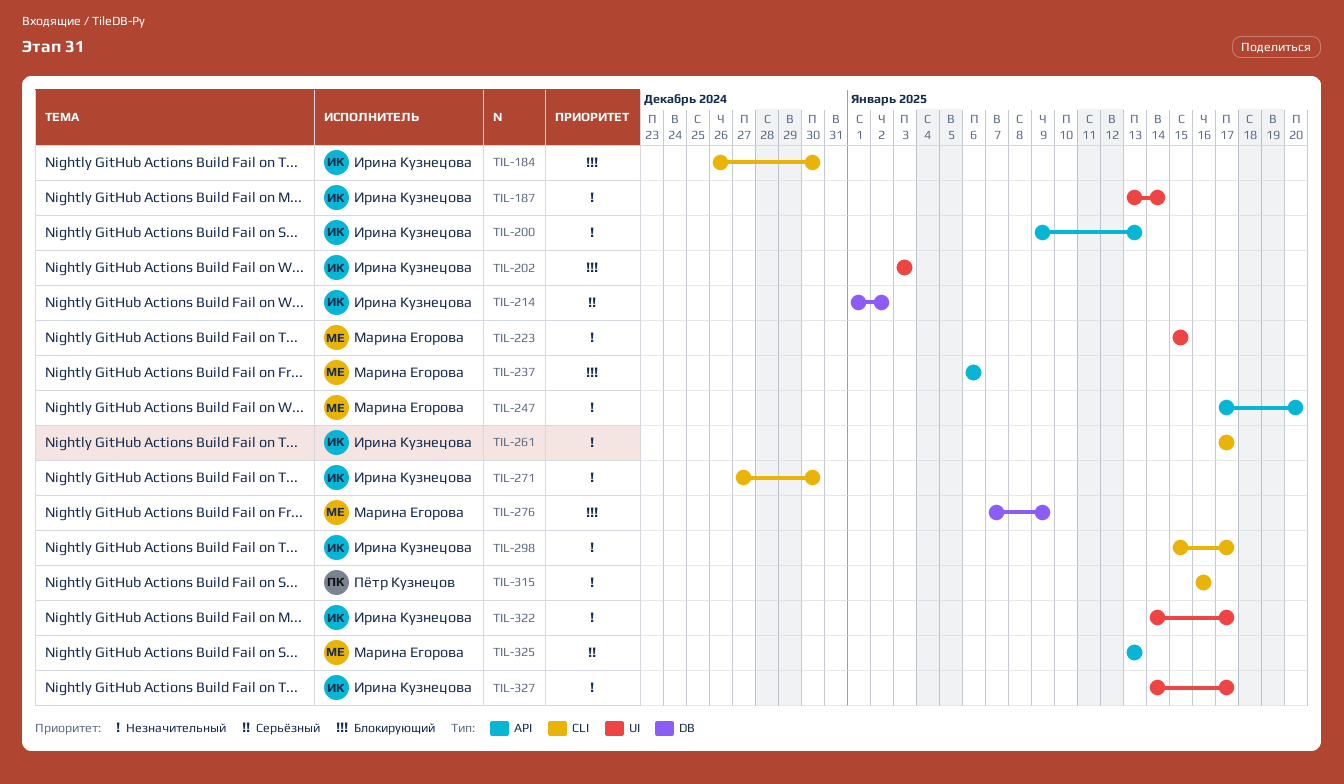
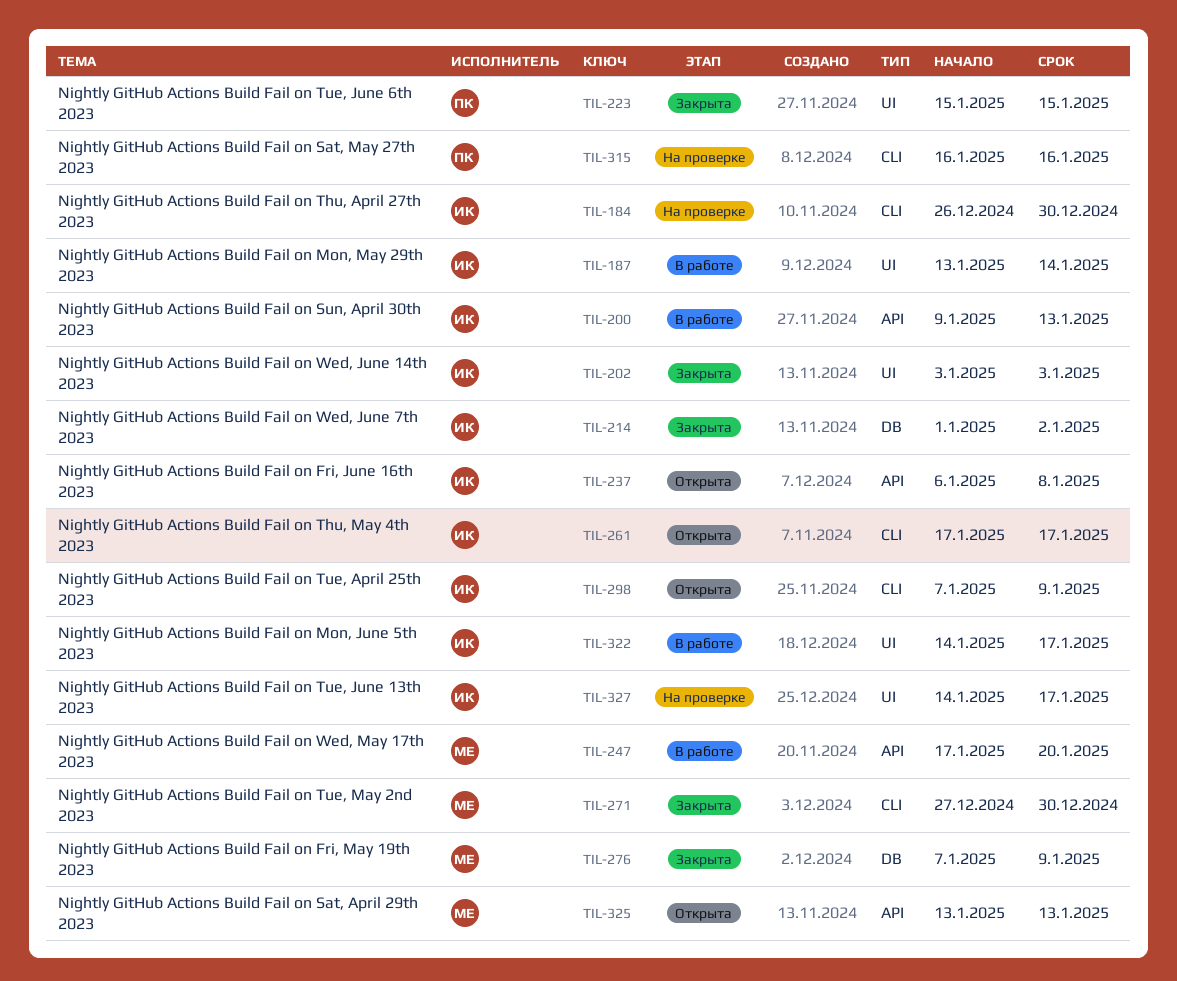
TIL-223, owner: Марина Егорова -> Пётр Кузнецов
TIL-237, owner: Марина Егорова -> Ирина Кузнецова
TIL-237, due: Jan 6 -> Jan 8
TIL-271, owner: Ирина Кузнецова -> Марина Егорова
TIL-298, start: Jan 15 -> Jan 7
TIL-298, due: Jan 17 -> Jan 9

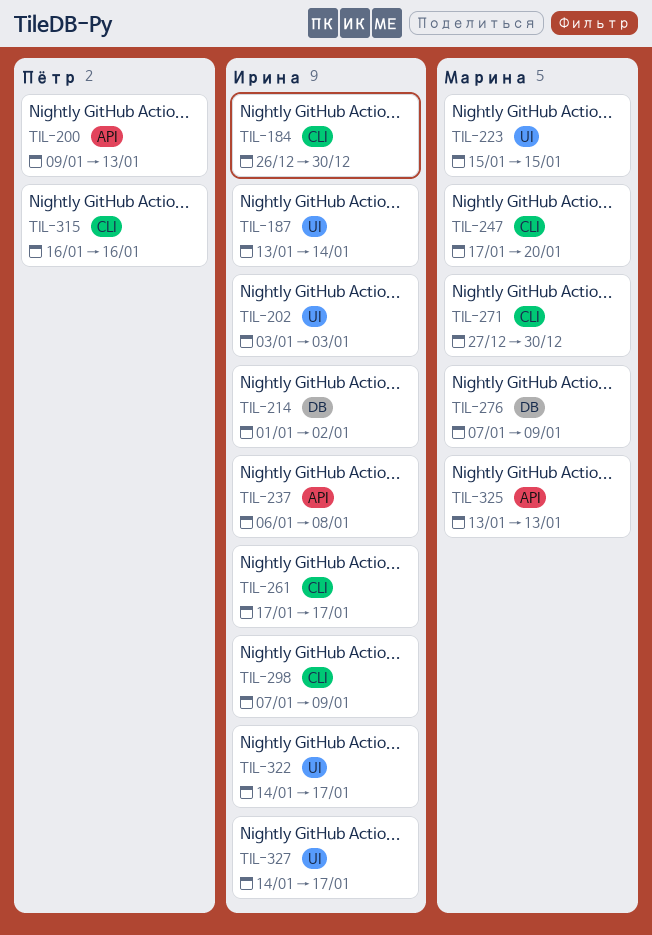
TIL-200, owner: Ирина -> Пётр
TIL-223, owner: Пётр -> Марина
TIL-247, label: API -> CLI

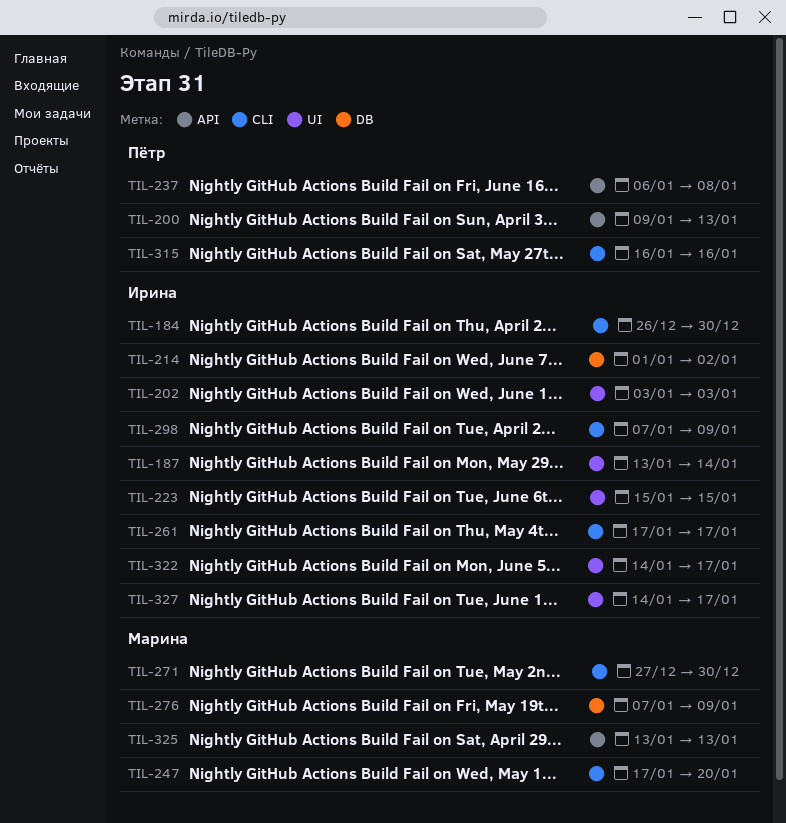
TIL-223, owner: Марина -> Ирина
TIL-237, owner: Ирина -> Пётр

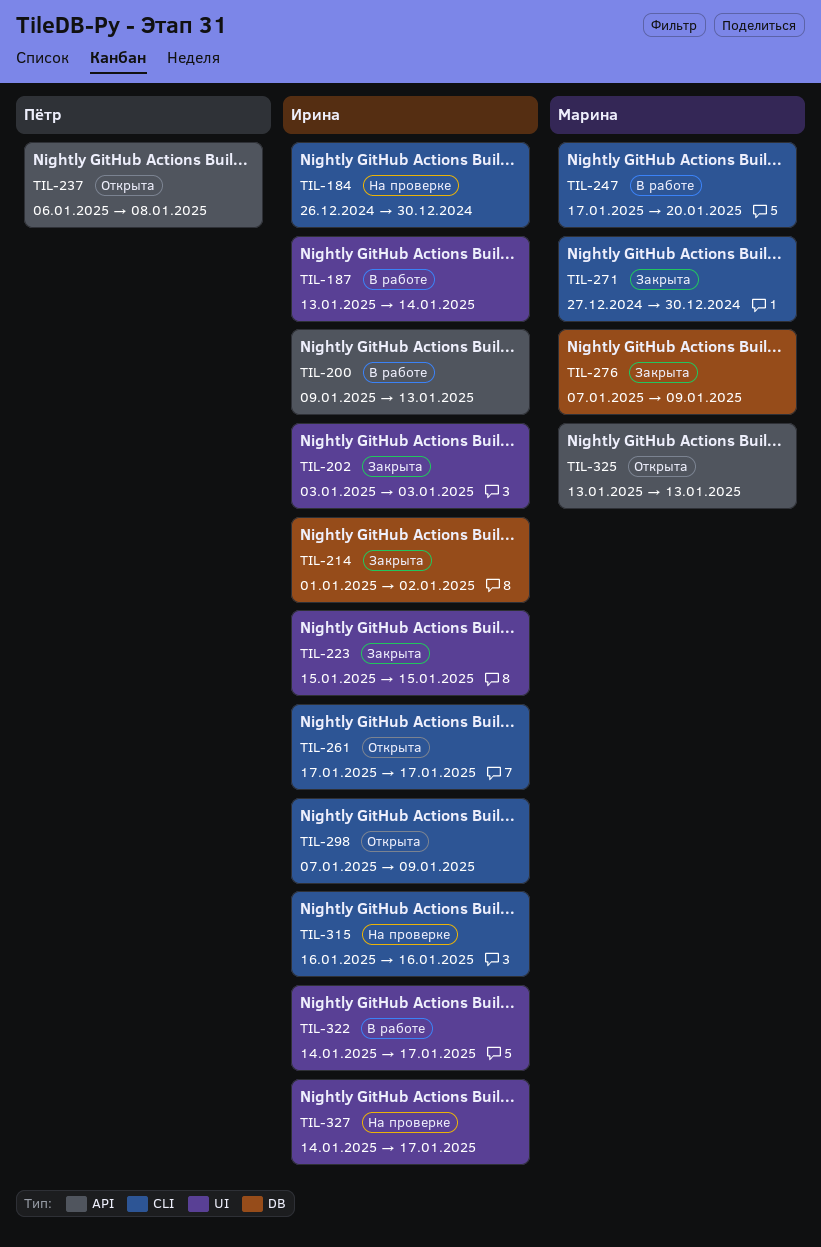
TIL-200, owner: Пётр -> Ирина
TIL-315, owner: Пётр -> Ирина

